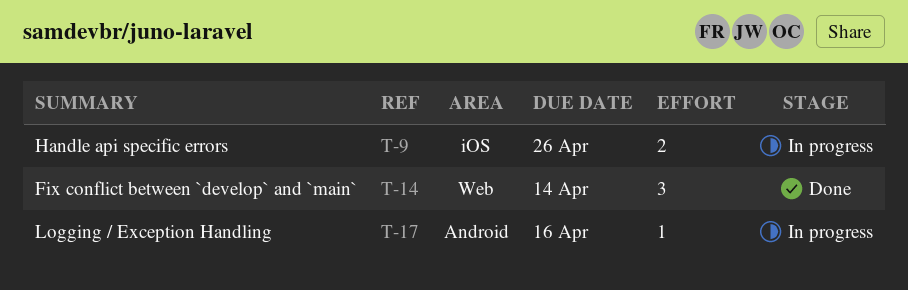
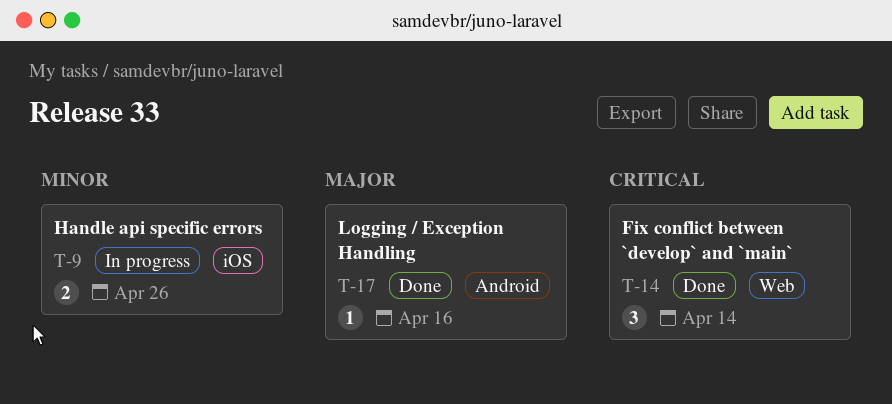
T-17, status: In progress -> Done

